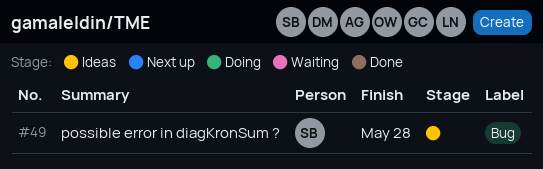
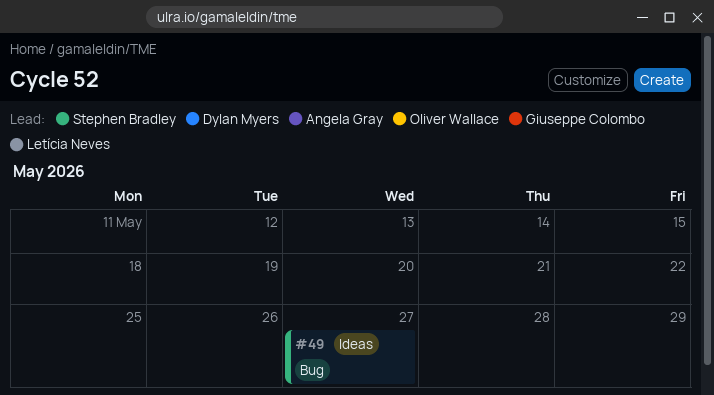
#49, due: May 28 -> May 27

